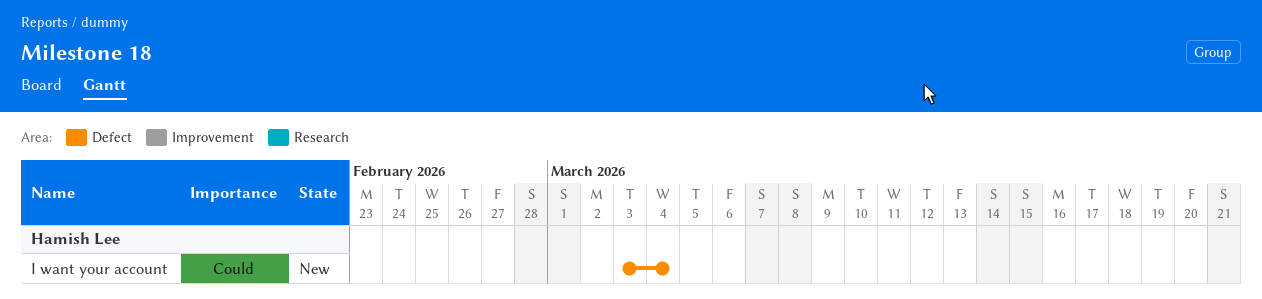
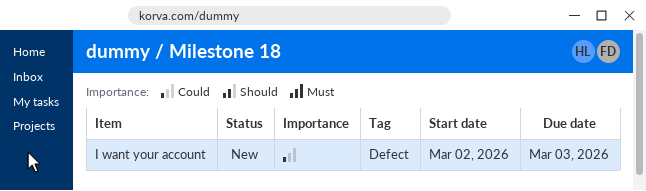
I want your account, start: Mar 3 -> Mar 2
I want your account, due: Mar 4 -> Mar 3

